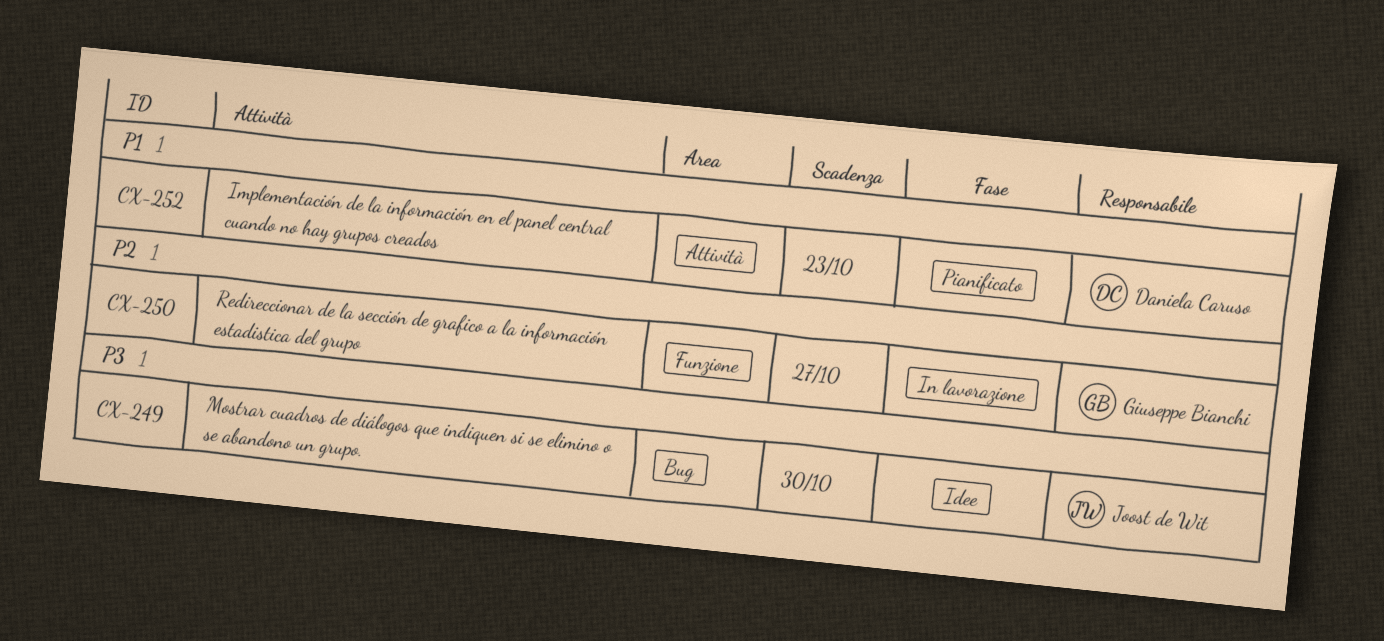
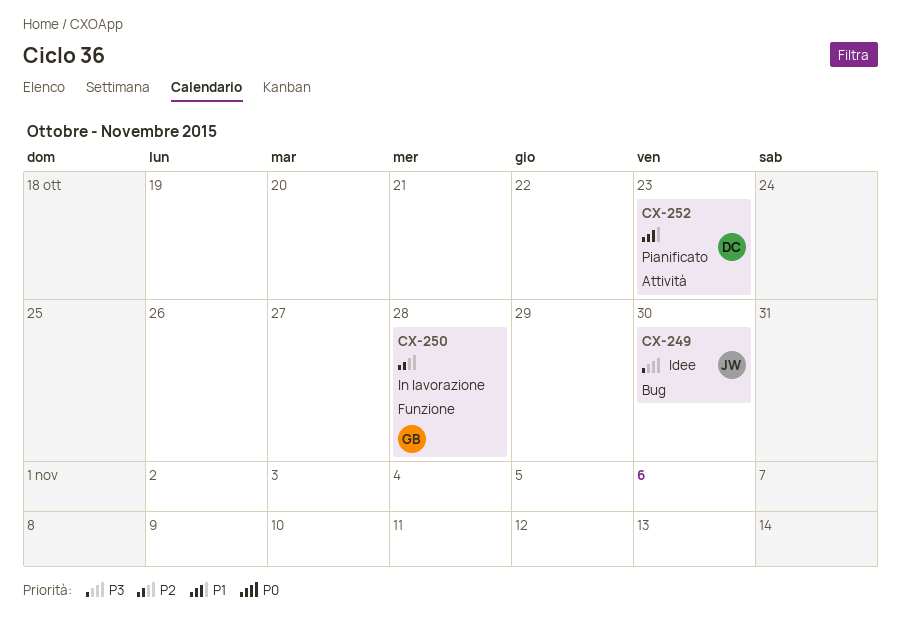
CX-250, due: Oct 27 -> Oct 28

